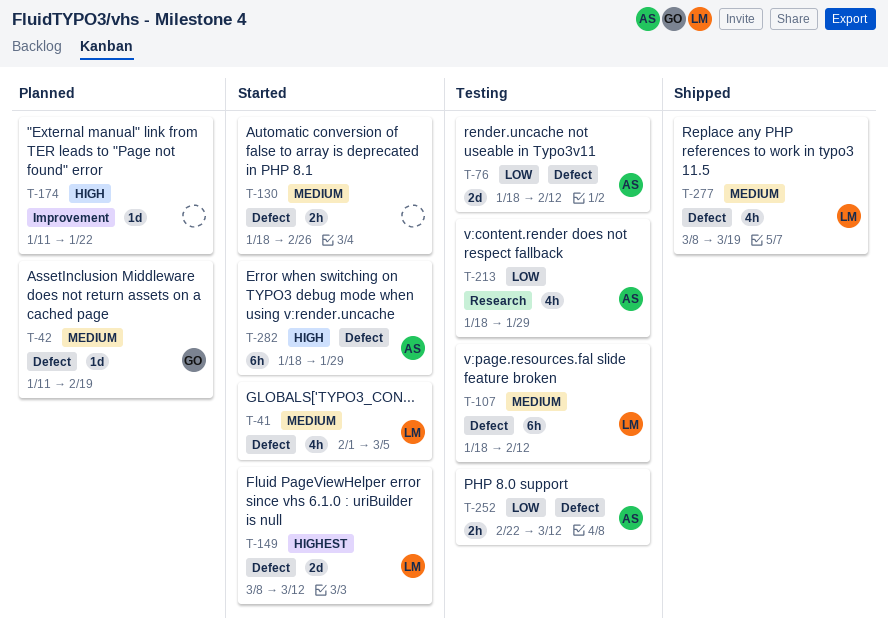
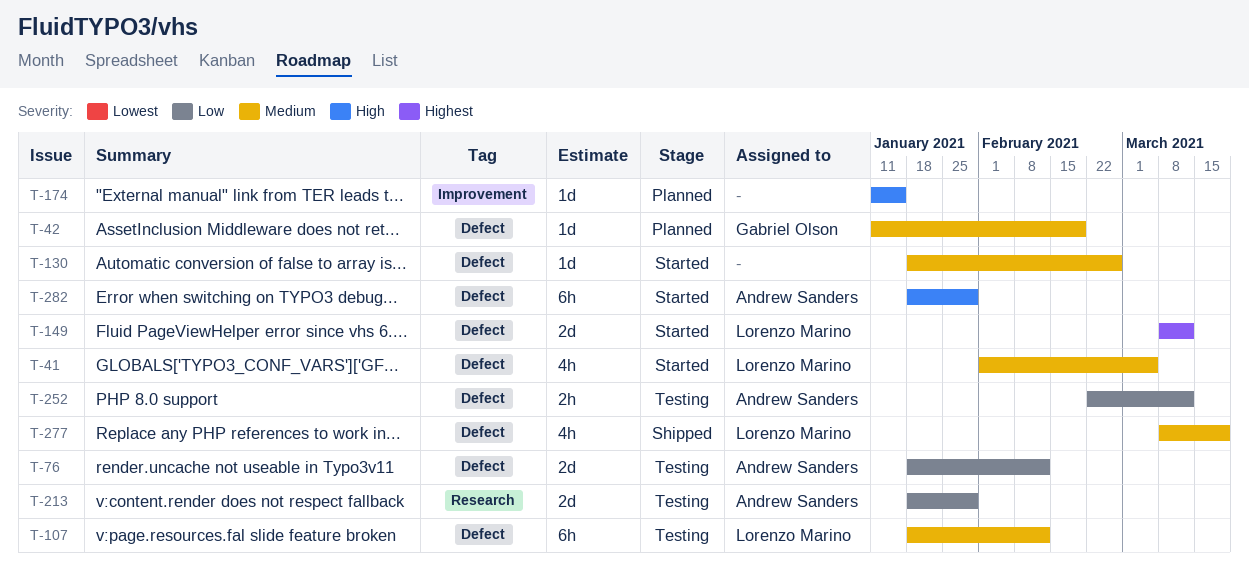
T-130, estimate: 2h -> 1d
T-174, due: Jan 22 -> Jan 15
T-213, estimate: 4h -> 2d

